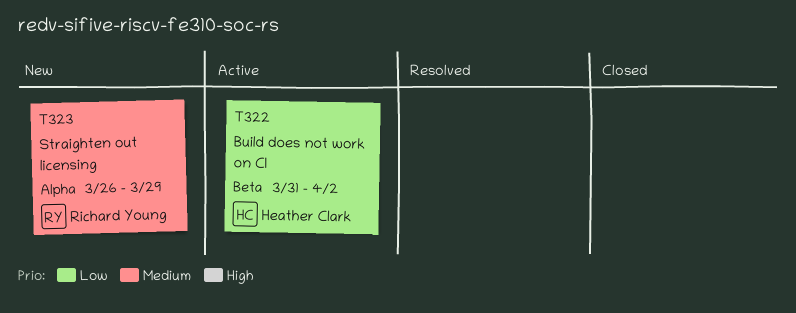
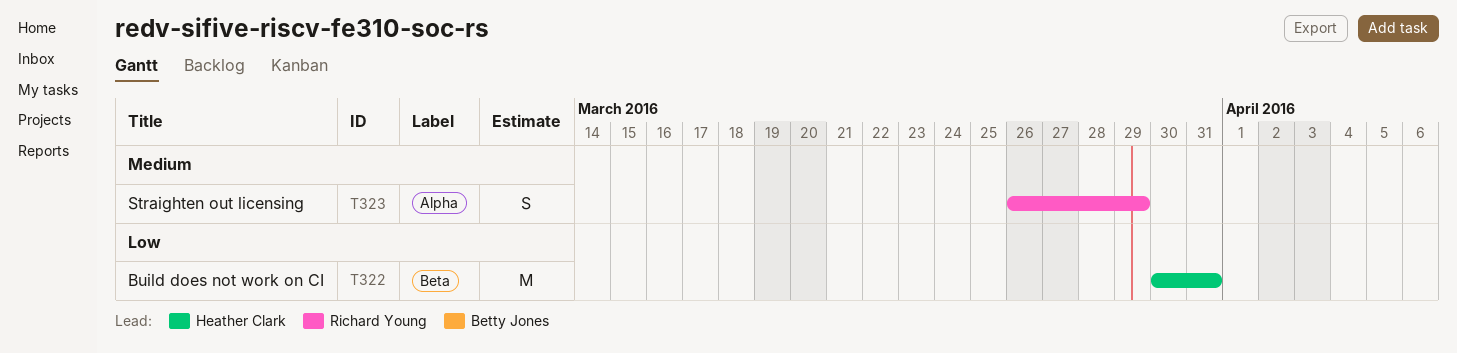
T322, start: Mar 31 -> Mar 30
T322, due: Apr 2 -> Mar 31

